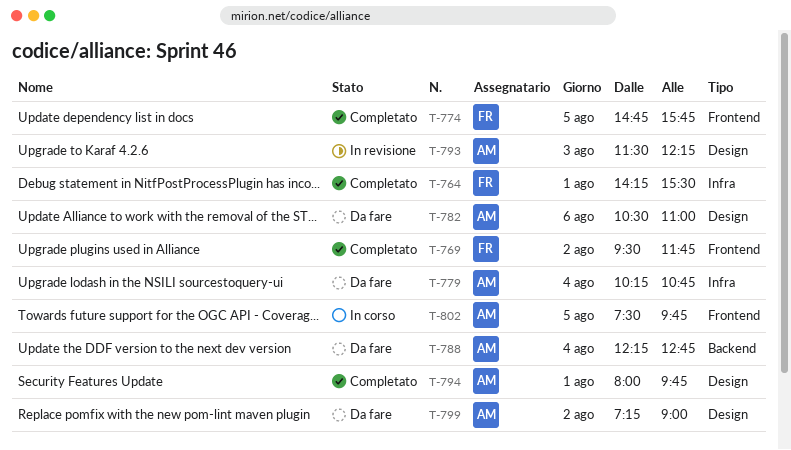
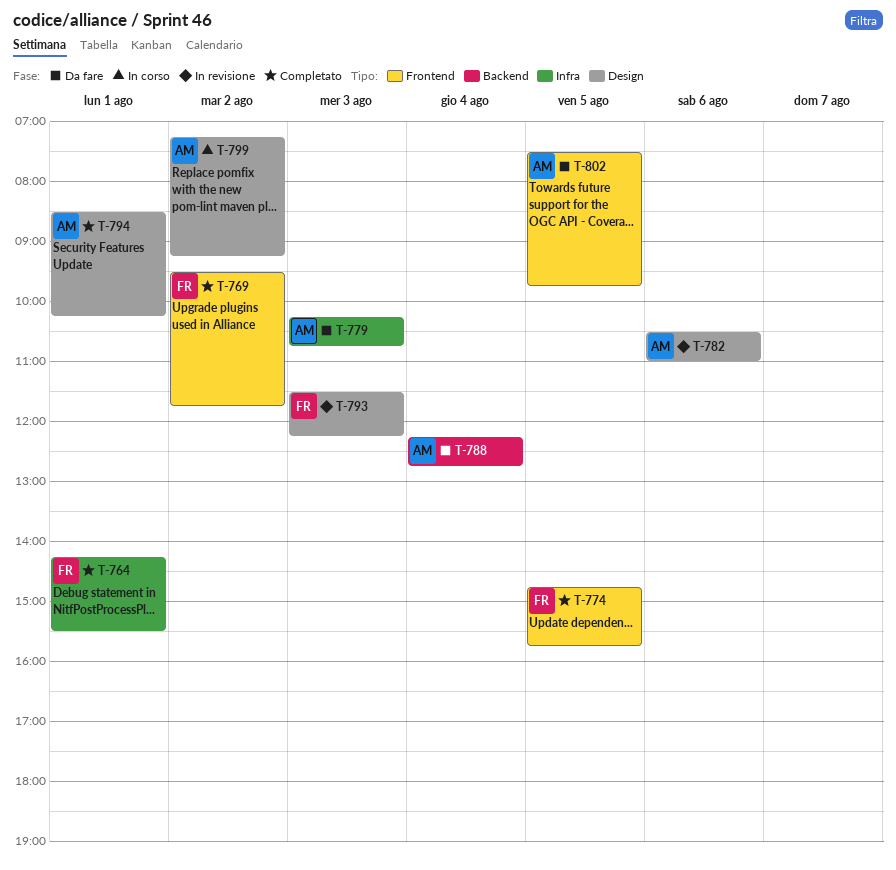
T-779, day: Aug 4 -> Aug 3
T-782, status: Da fare -> In revisione
T-793, owner: AM -> FR
T-794, begins: 08:00 -> 08:30
T-794, ends: 09:45 -> 10:15
T-799, status: Da fare -> In corso
T-799, ends: 09:00 -> 09:15
T-802, status: In corso -> Da fare

